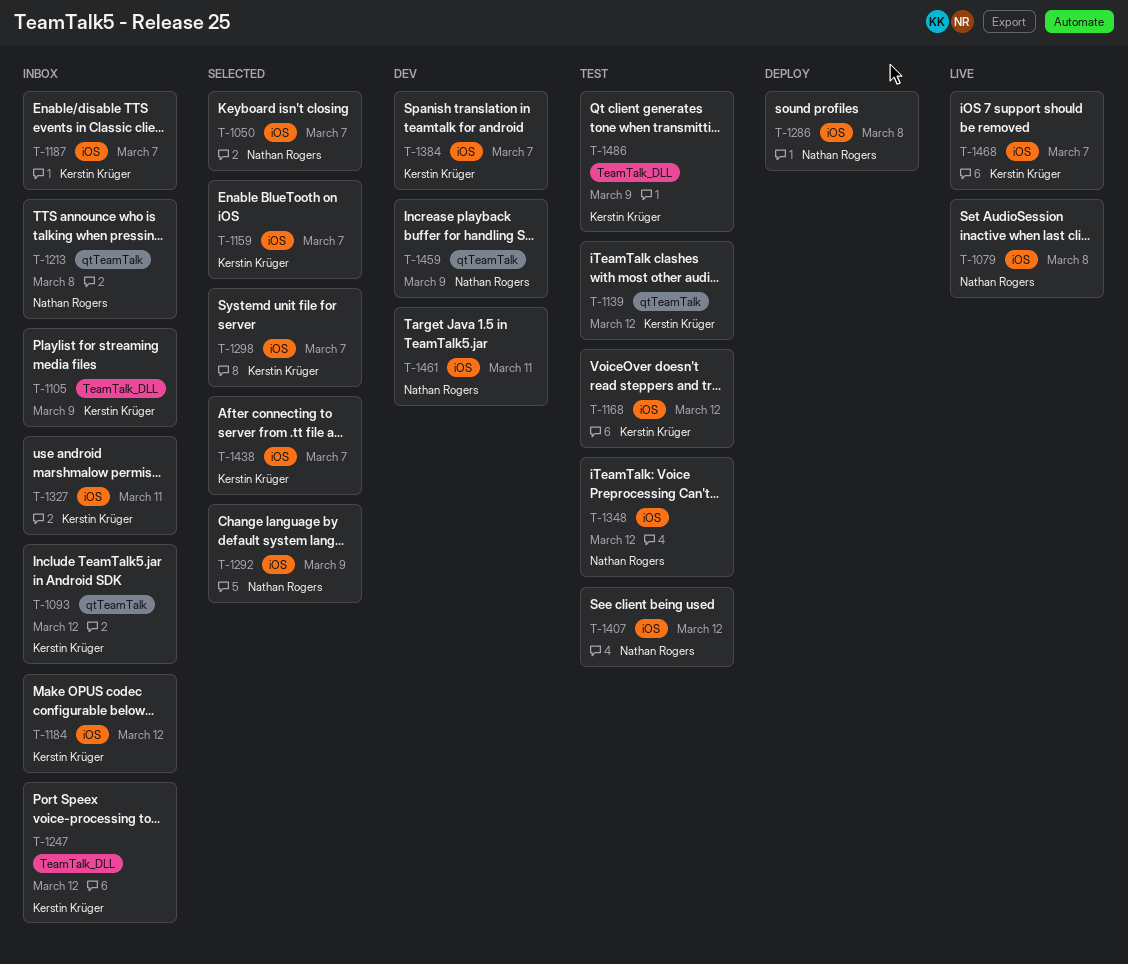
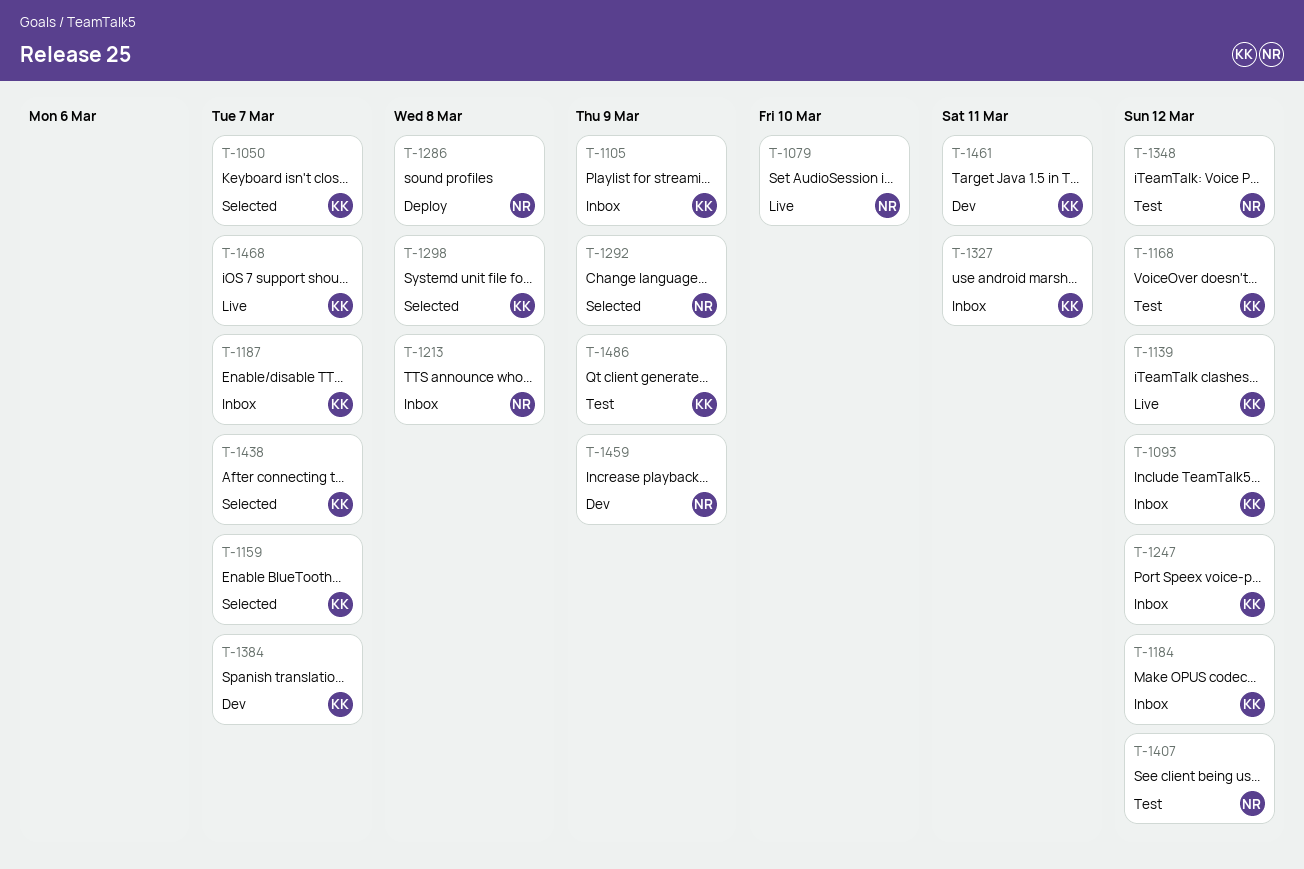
T-1050, owner: Nathan Rogers -> Kerstin Krüger
T-1079, due: Mar 8 -> Mar 10
T-1139, status: Test -> Live
T-1298, due: Mar 7 -> Mar 8
T-1461, owner: Nathan Rogers -> Kerstin Krüger

